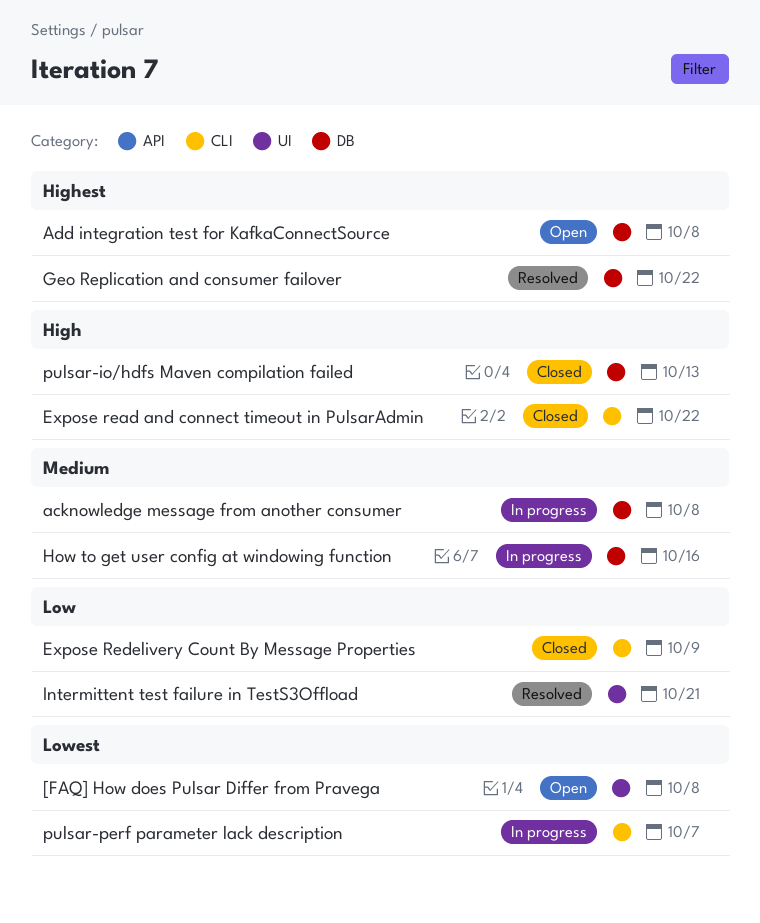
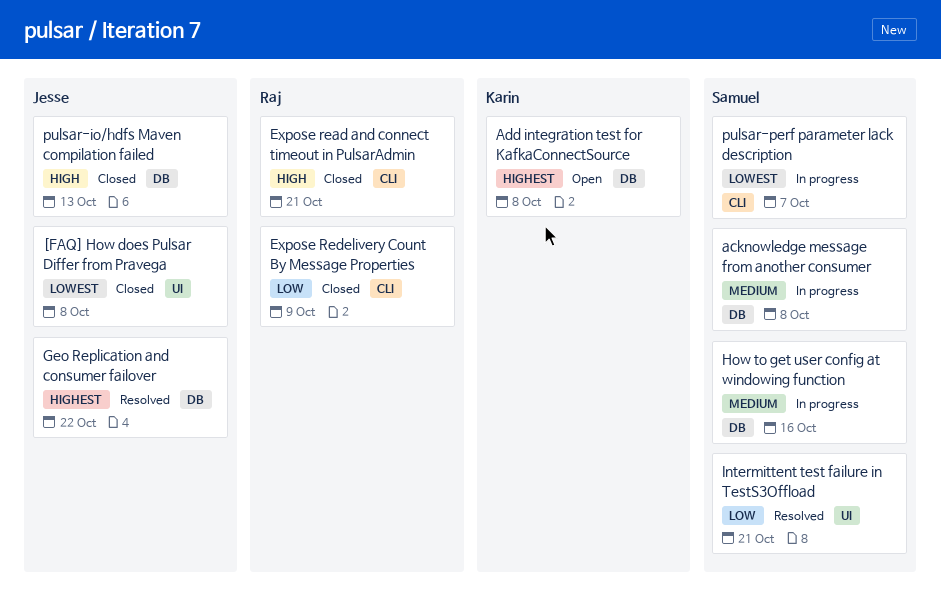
[FAQ] How does Pulsar Differ from Pravega, status: Open -> Closed
Expose read and connect timeout in PulsarAdmin, due: Oct 22 -> Oct 21

